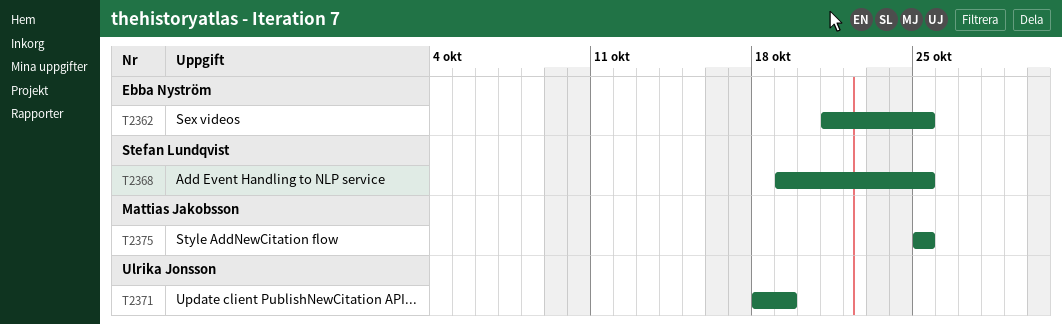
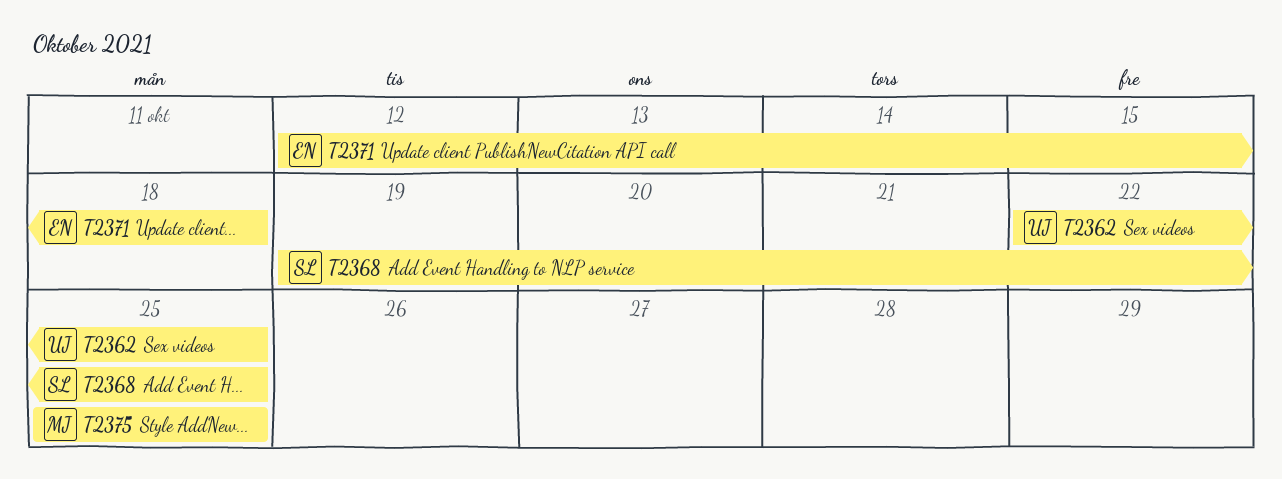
T2362, owner: Ebba Nyström -> Ulrika Jonsson
T2362, start: Oct 21 -> Oct 22
T2371, owner: Ulrika Jonsson -> Ebba Nyström
T2371, start: Oct 18 -> Oct 12
T2371, due: Oct 19 -> Oct 18

